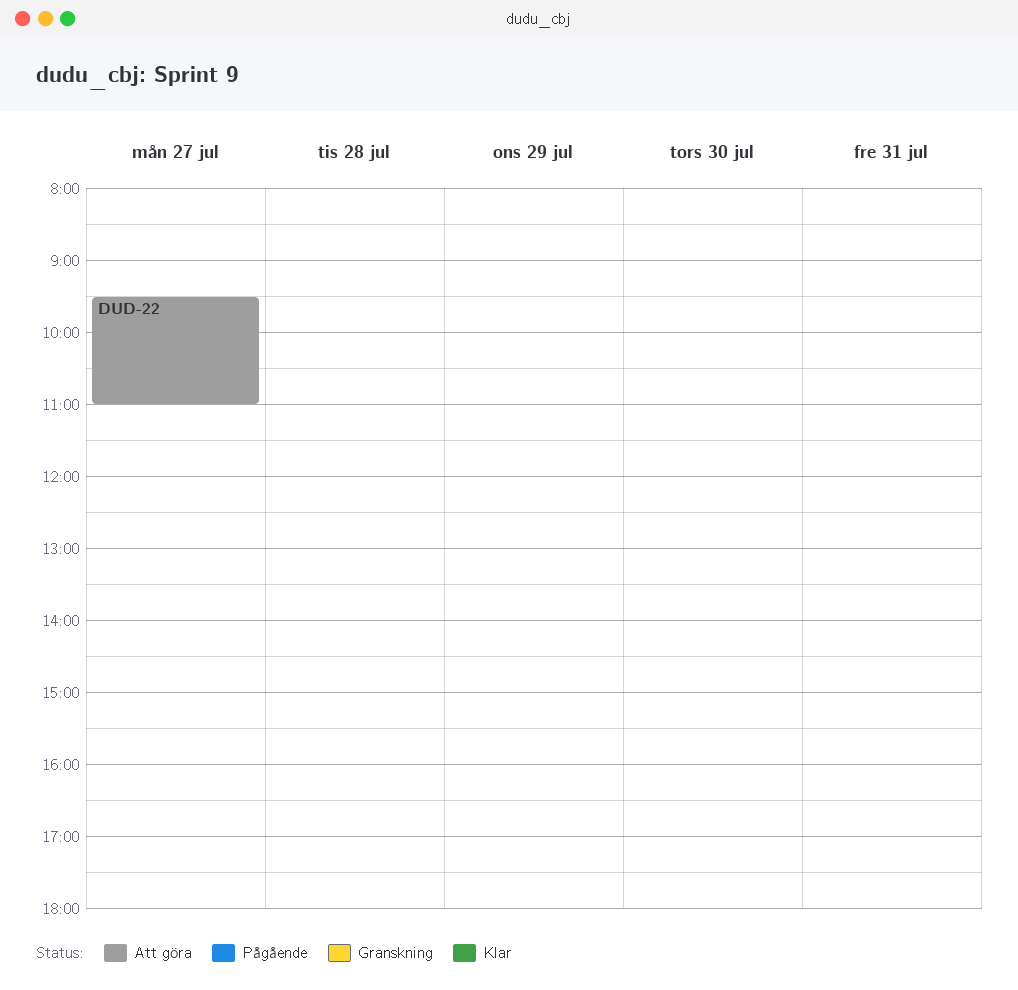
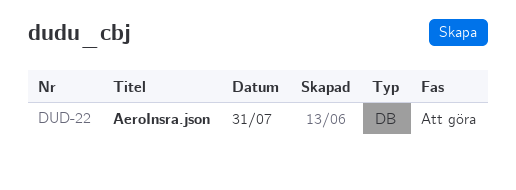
DUD-22, day: Jul 27 -> Jul 31

